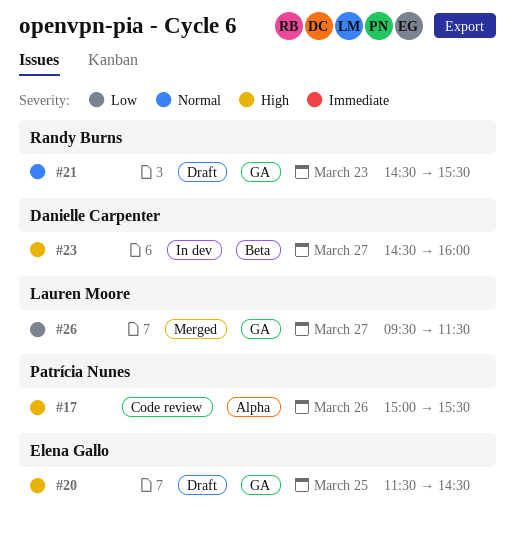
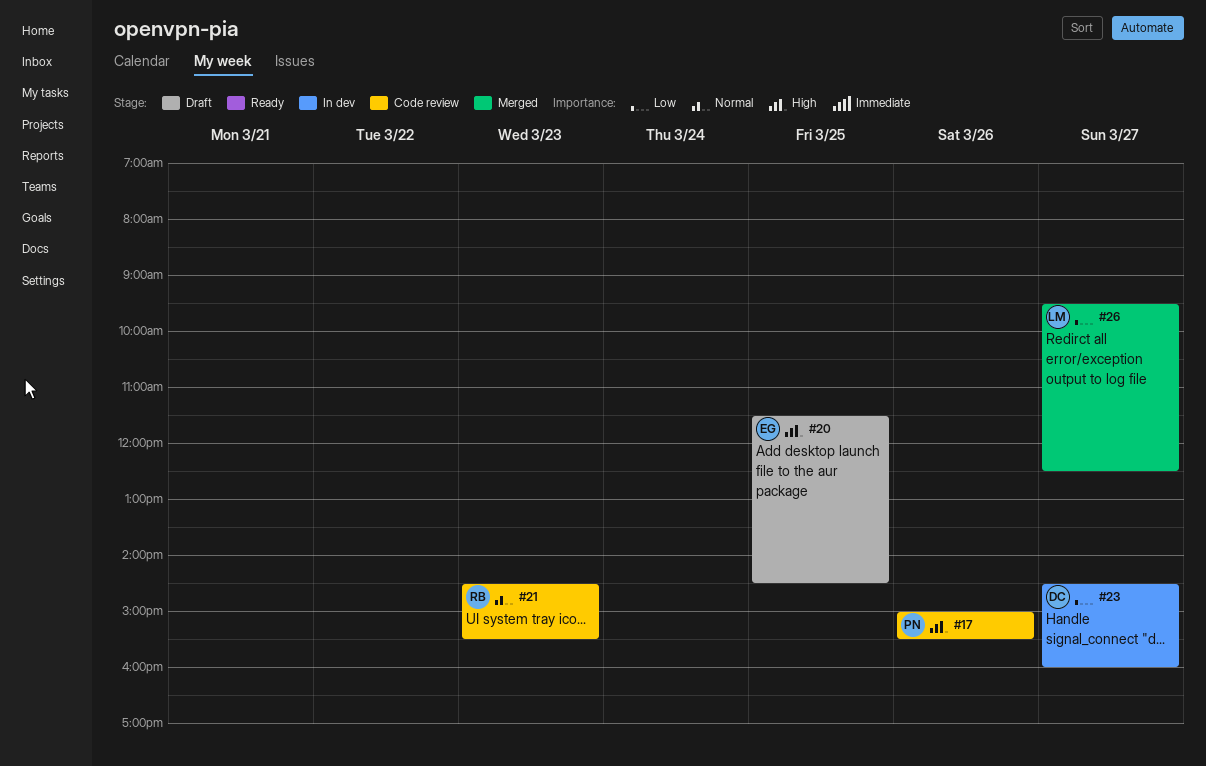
#21, status: Draft -> Code review
#23, priority: High -> Low
#26, ends: 11:30 -> 12:30

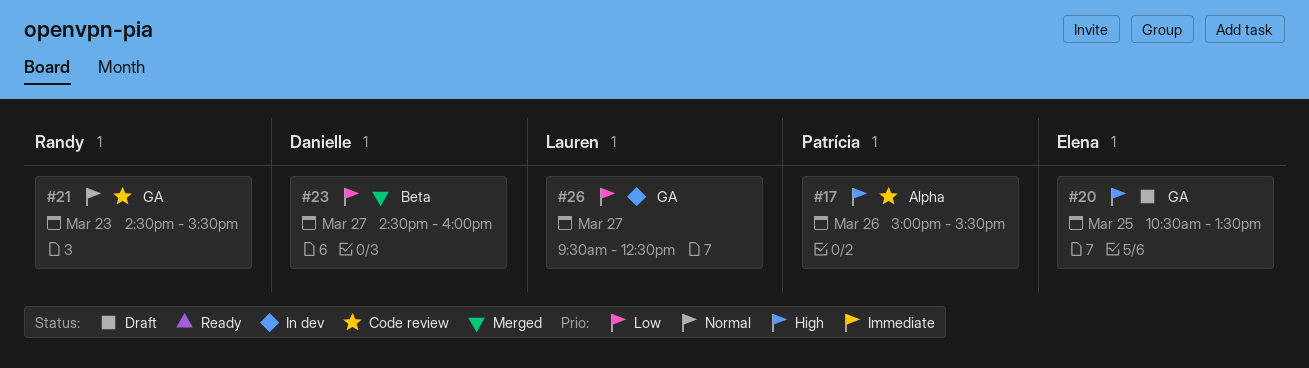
#20, begins: 11:30 -> 10:30
#20, ends: 14:30 -> 13:30
#23, status: In dev -> Merged
#26, status: Merged -> In dev

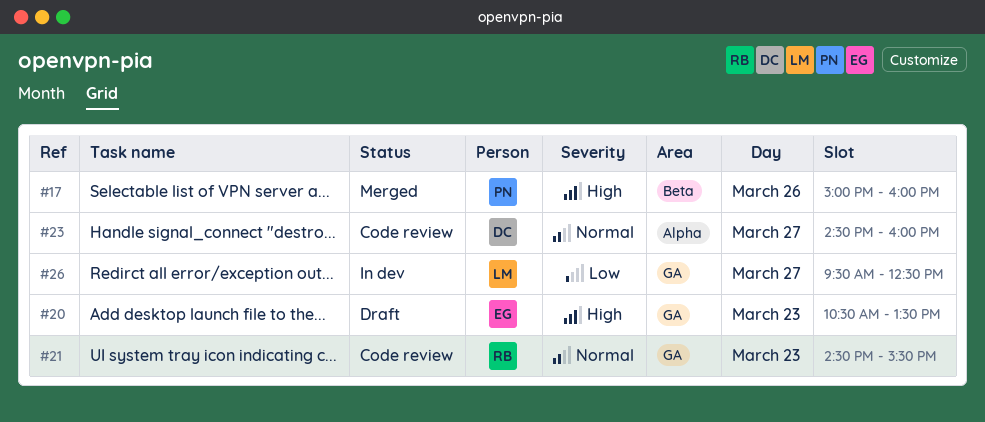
#17, status: Code review -> Merged
#17, label: Alpha -> Beta
#17, ends: 15:30 -> 16:00
#20, day: Mar 25 -> Mar 23
#23, status: Merged -> Code review
#23, priority: Low -> Normal
#23, label: Beta -> Alpha

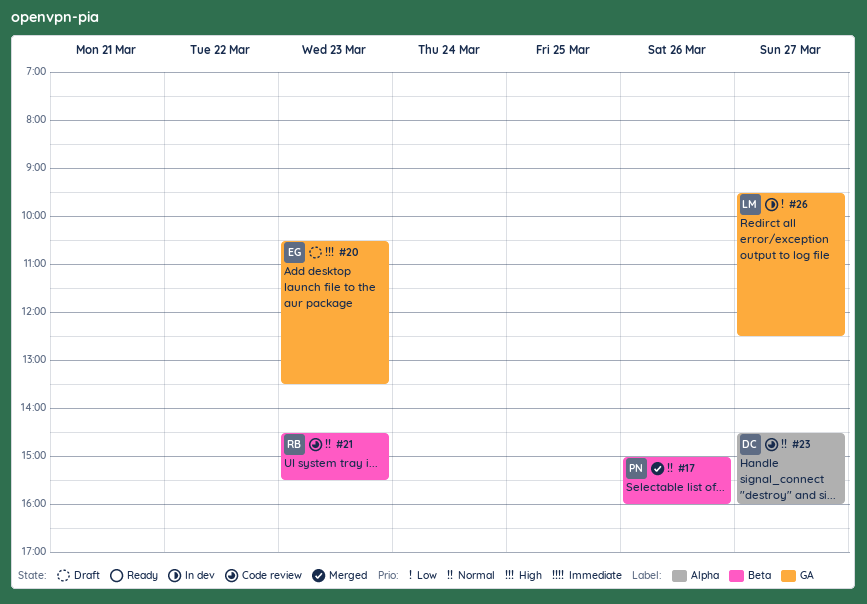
#17, priority: High -> Normal
#21, label: GA -> Beta

